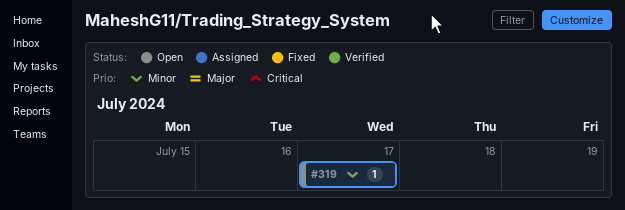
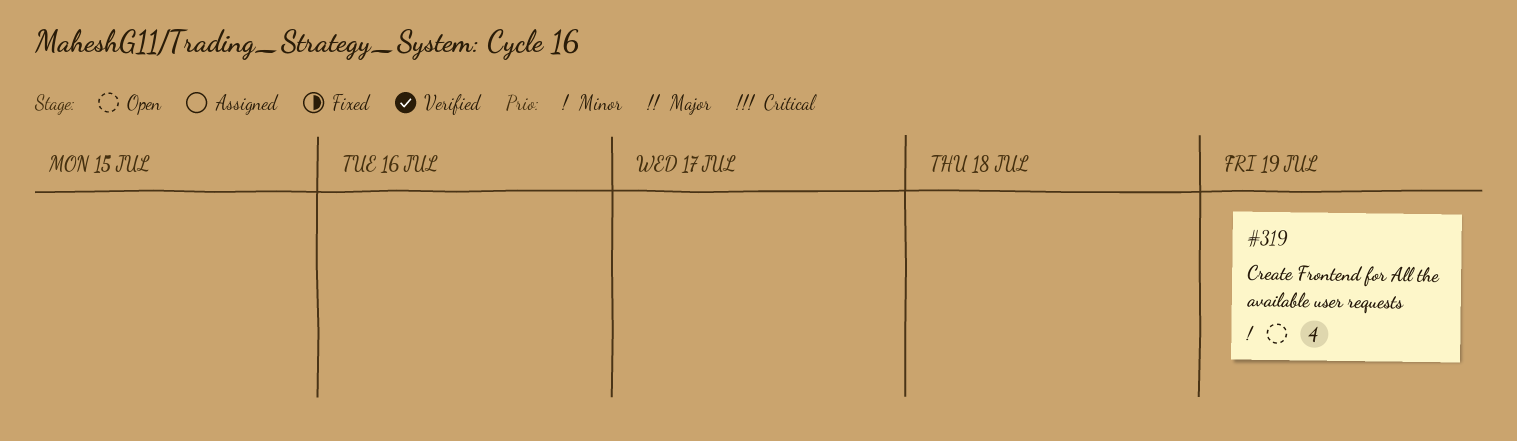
#319, estimate: 1 -> 4
#319, due: Jul 17 -> Jul 19

